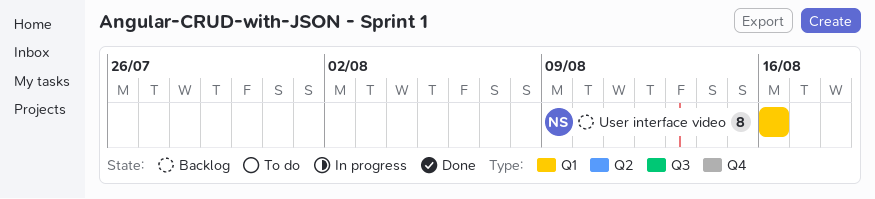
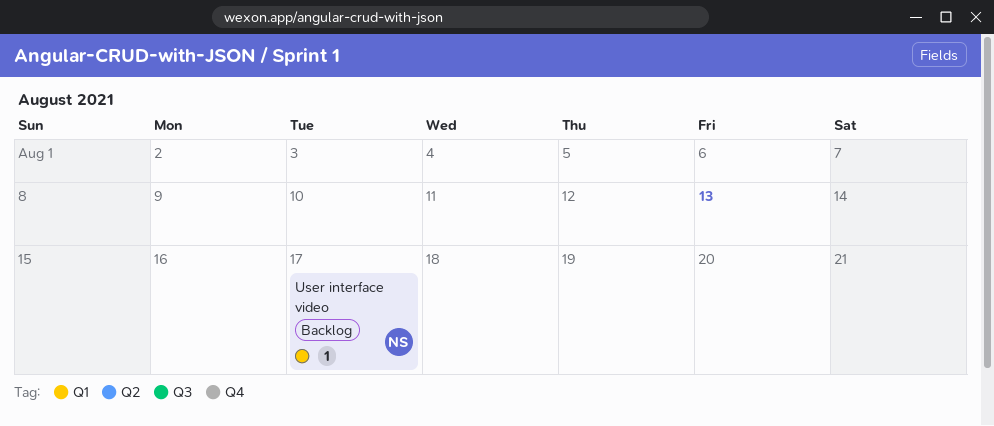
User interface video, estimate: 8 -> 1
User interface video, due: Aug 16 -> Aug 17

